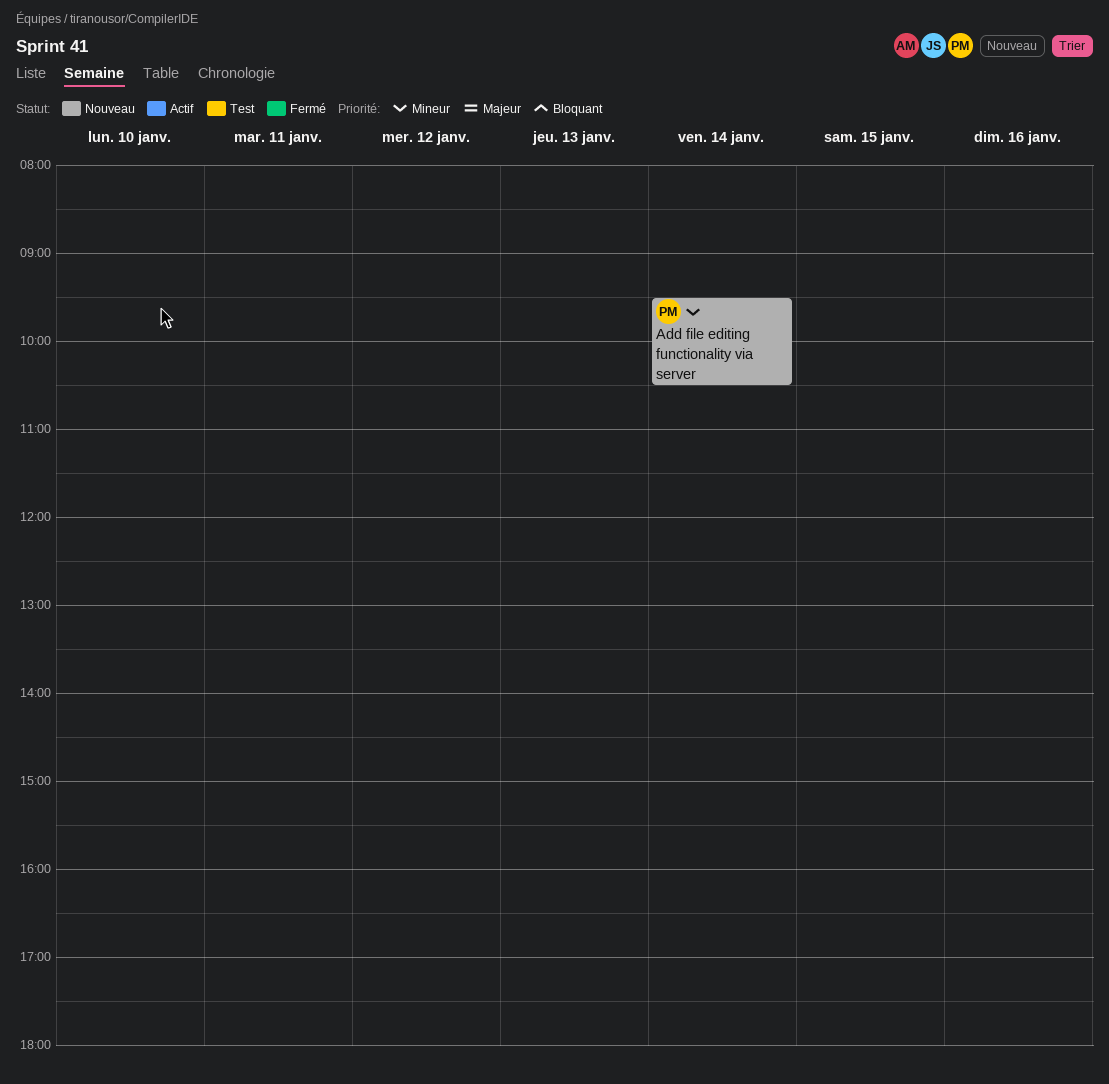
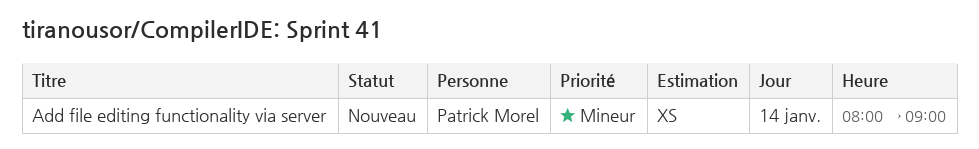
Add file editing functionality via server, begins: 09:30 -> 08:00
Add file editing functionality via server, ends: 10:30 -> 09:00

